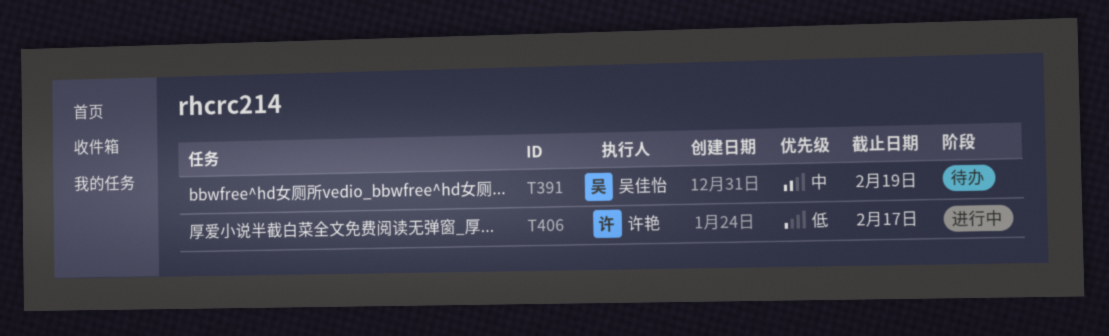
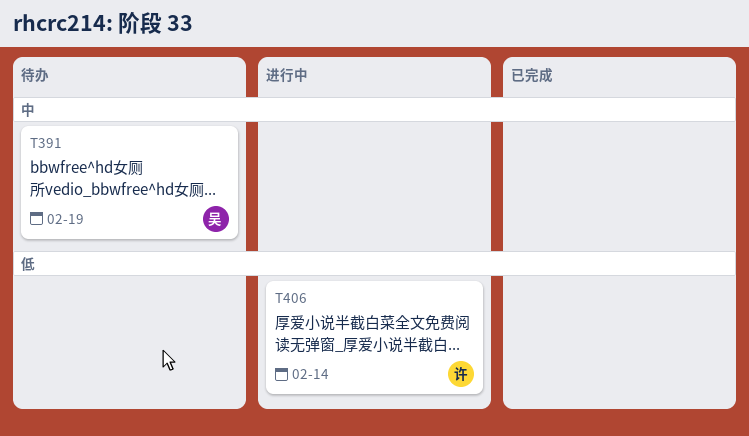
T406, due: Feb 17 -> Feb 14

